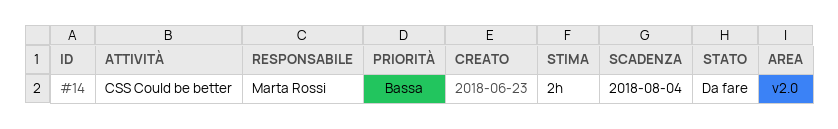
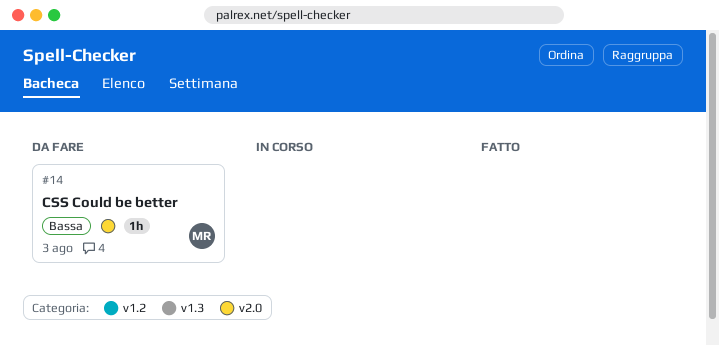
#14, estimate: 2h -> 1h
#14, due: Aug 4 -> Aug 3

